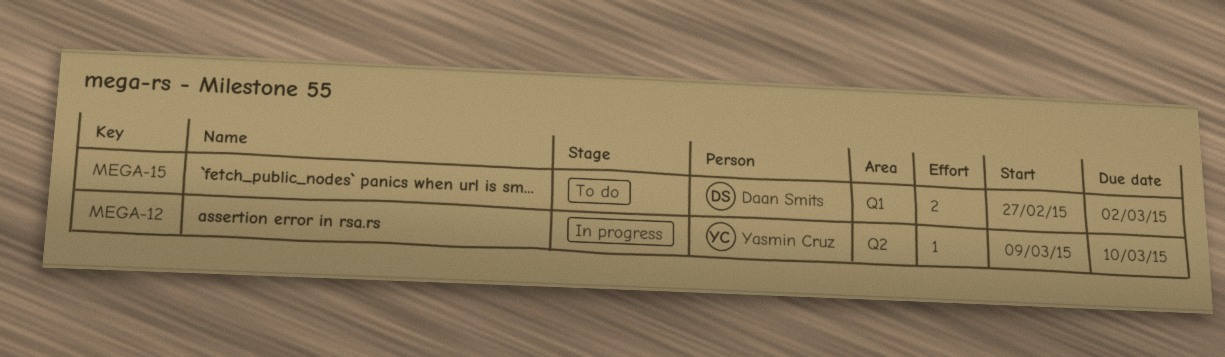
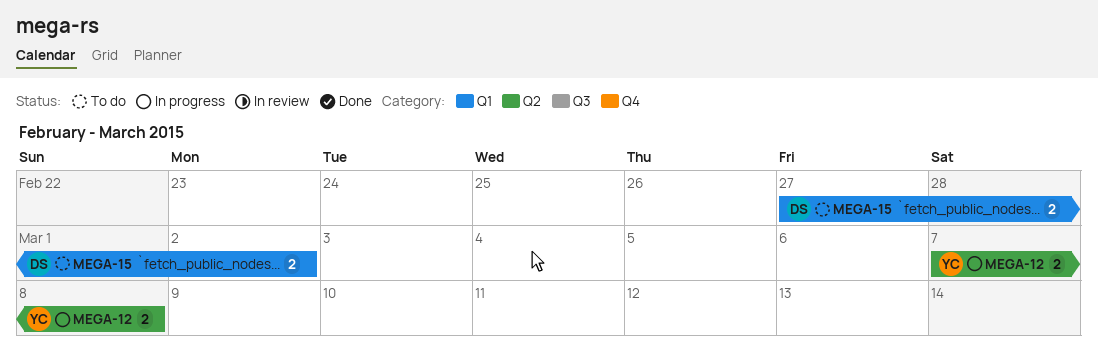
MEGA-12, estimate: 1 -> 2
MEGA-12, start: Mar 9 -> Mar 7
MEGA-12, due: Mar 10 -> Mar 8

